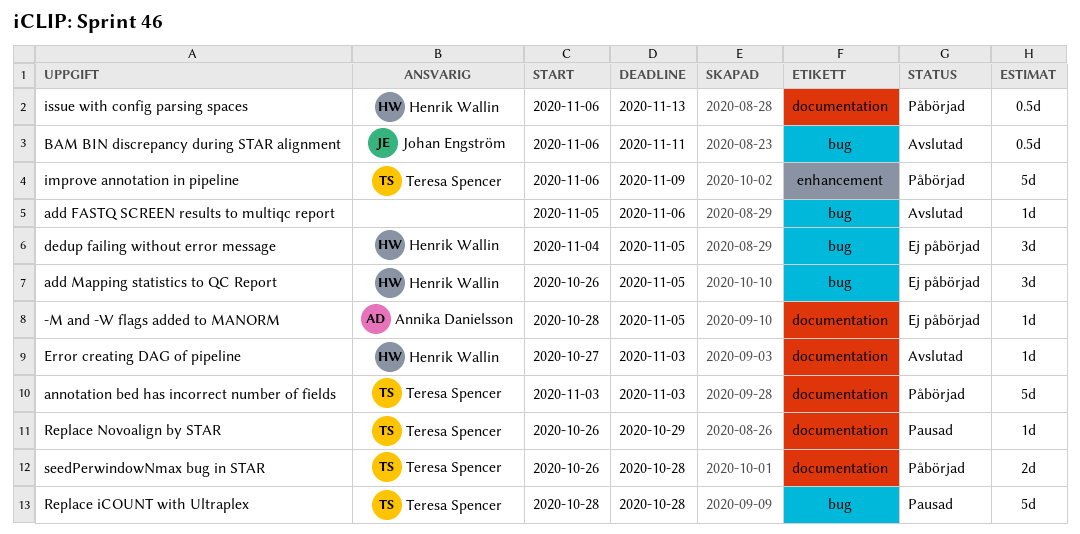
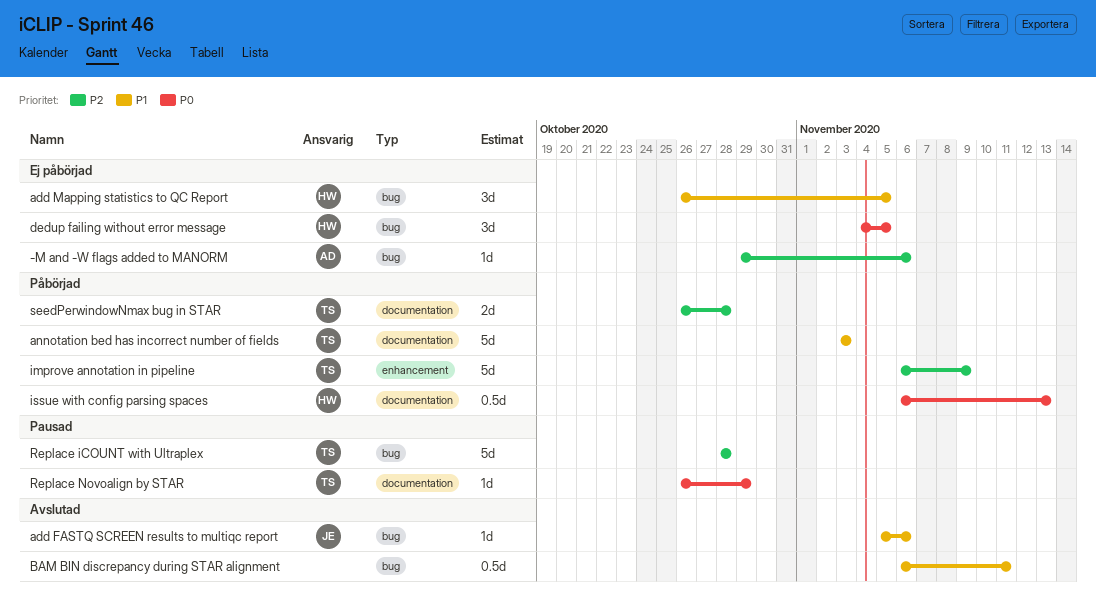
-M and -W flags added to MANORM, label: documentation -> bug
-M and -W flags added to MANORM, start: Oct 28 -> Oct 29
-M and -W flags added to MANORM, due: Nov 5 -> Nov 6
add FASTQ SCREEN results to multiqc report, owner: none -> Johan Engström
BAM BIN discrepancy during STAR alignment, owner: Johan Engström -> none
Error creating DAG of pipeline: present -> none

